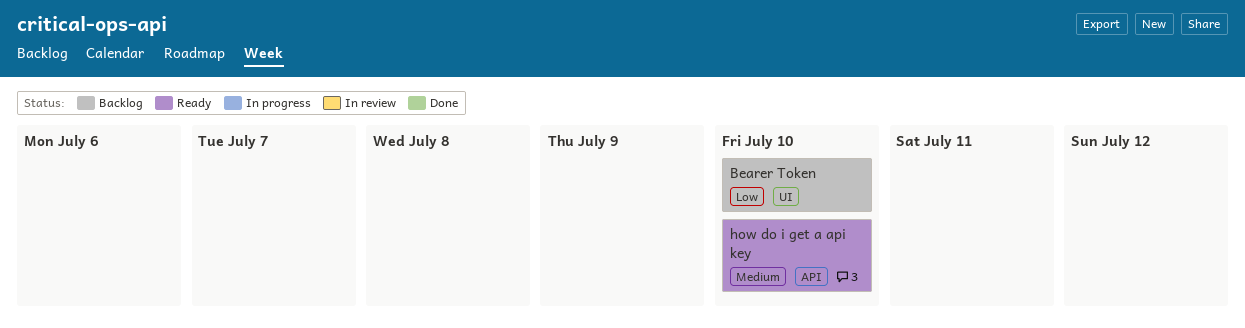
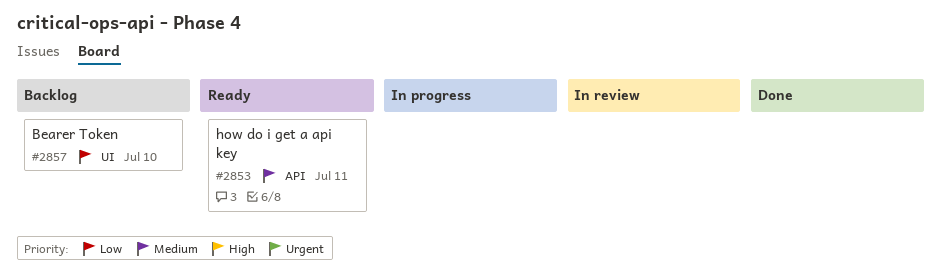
how do i get a api key, due: Jul 10 -> Jul 11

